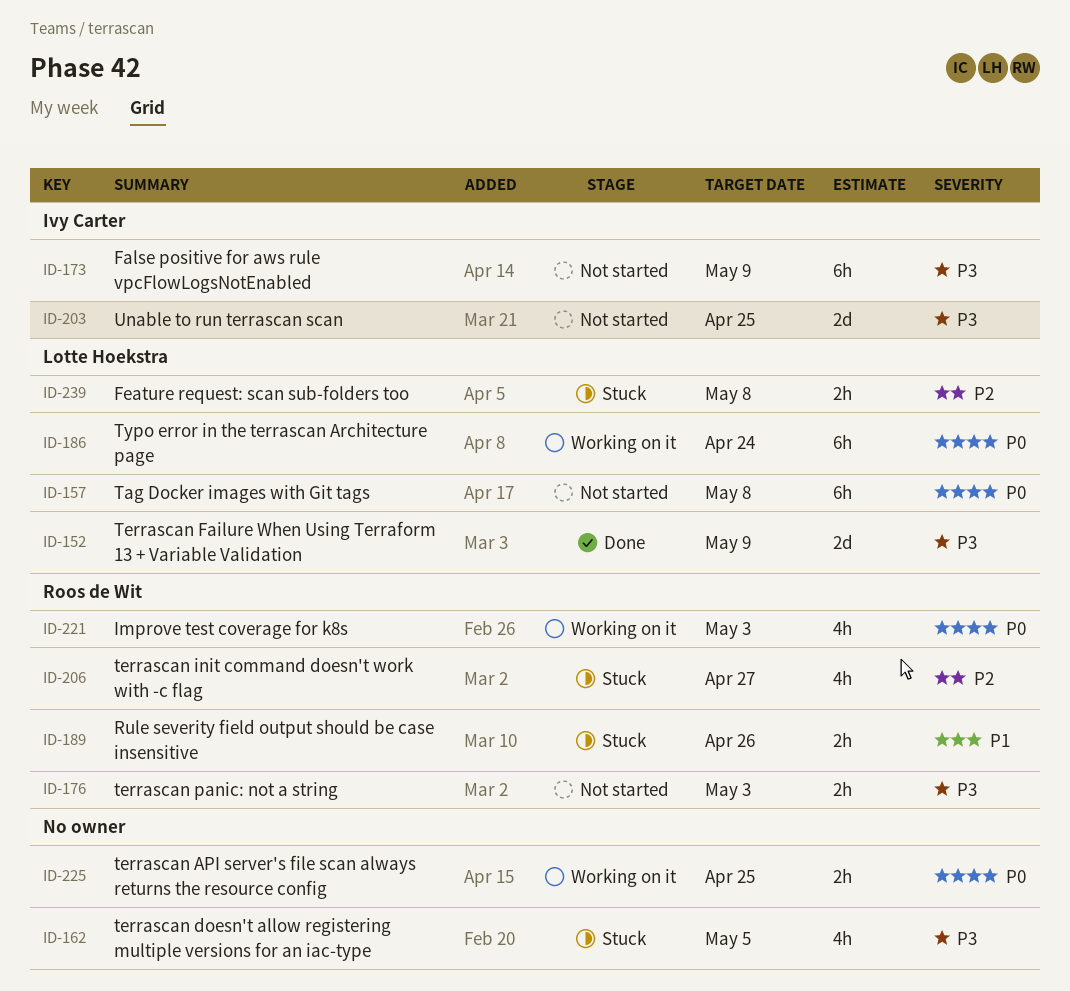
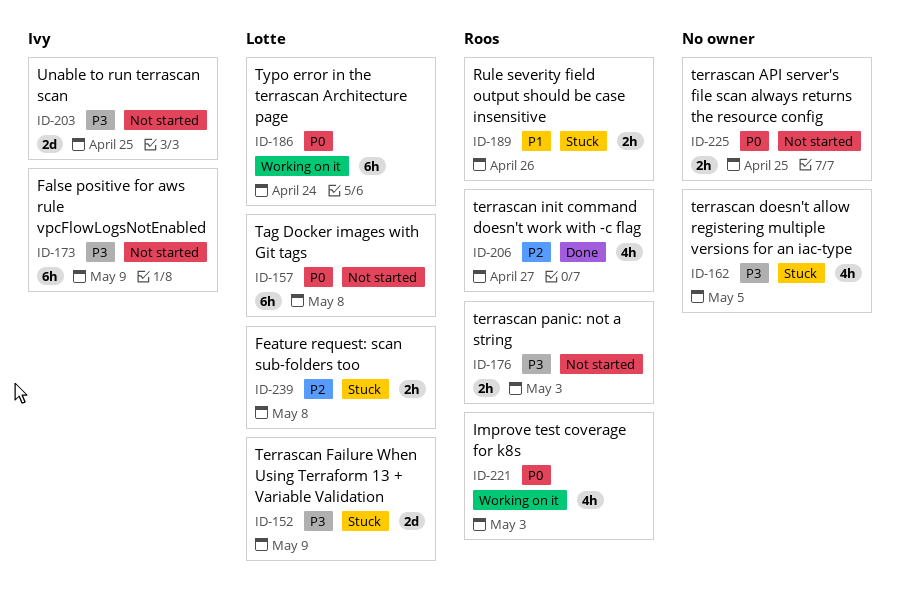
ID-152, status: Done -> Stuck
ID-206, status: Stuck -> Done
ID-225, status: Working on it -> Not started

